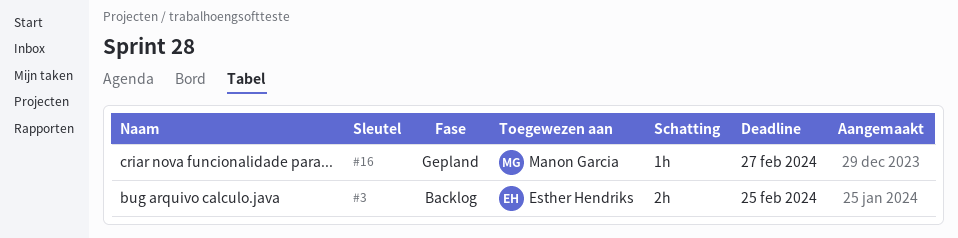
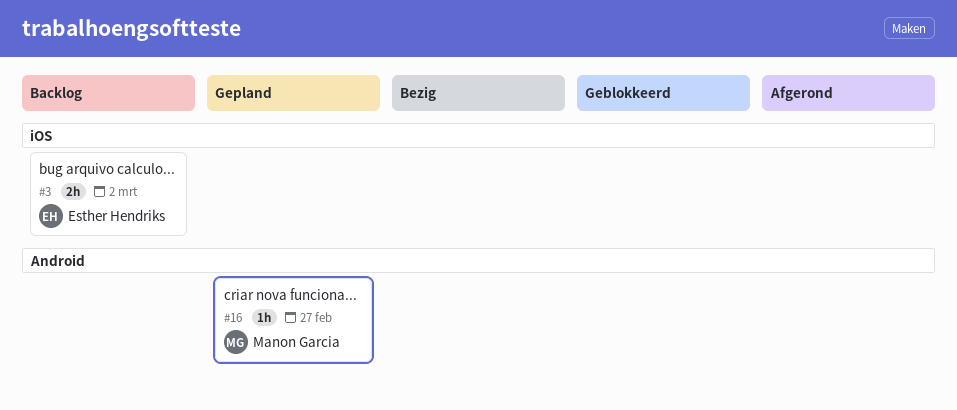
#3, due: Feb 25 -> Mar 2

